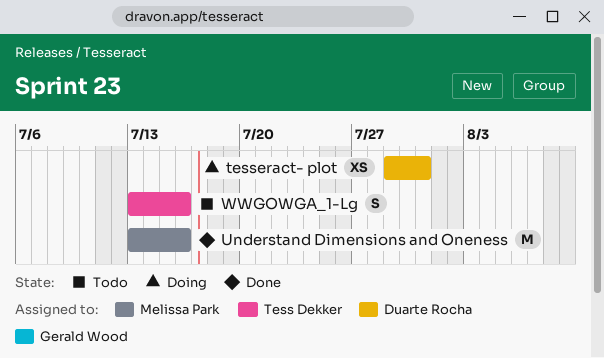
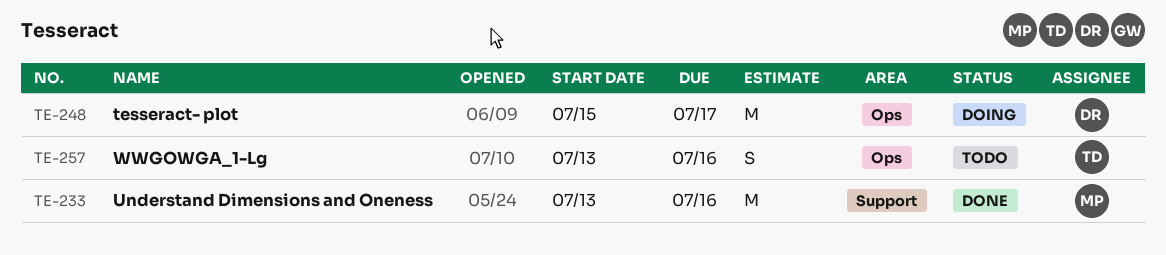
tesseract- plot, estimate: XS -> M
tesseract- plot, start: Jul 29 -> Jul 15
tesseract- plot, due: Jul 31 -> Jul 17

